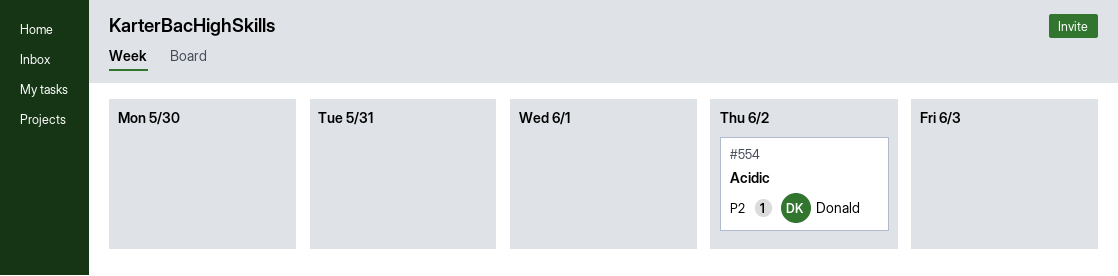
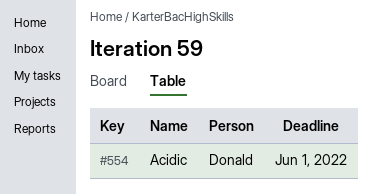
#554, due: Jun 2 -> Jun 1

